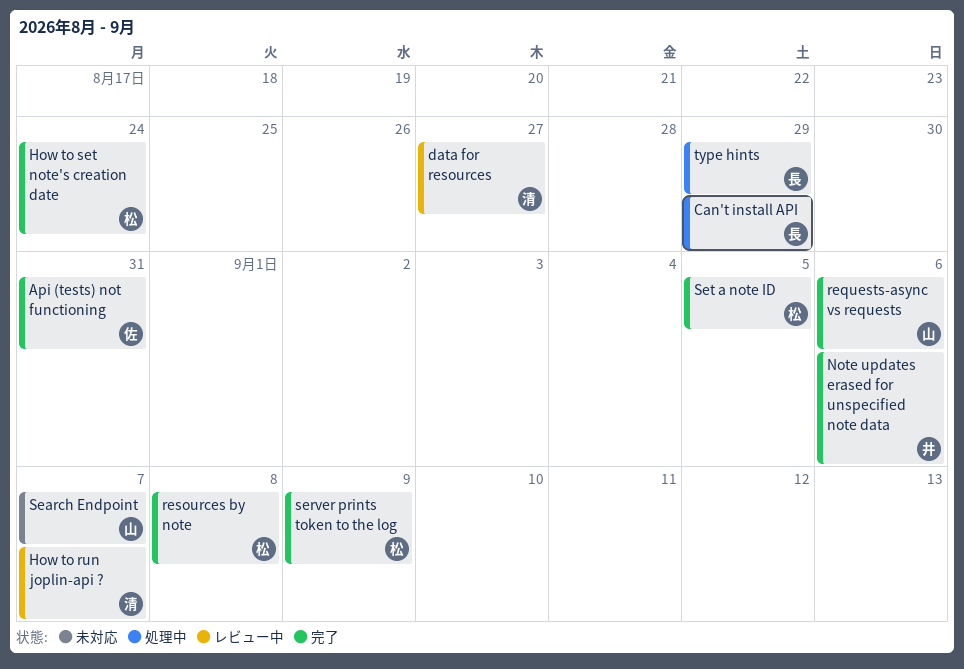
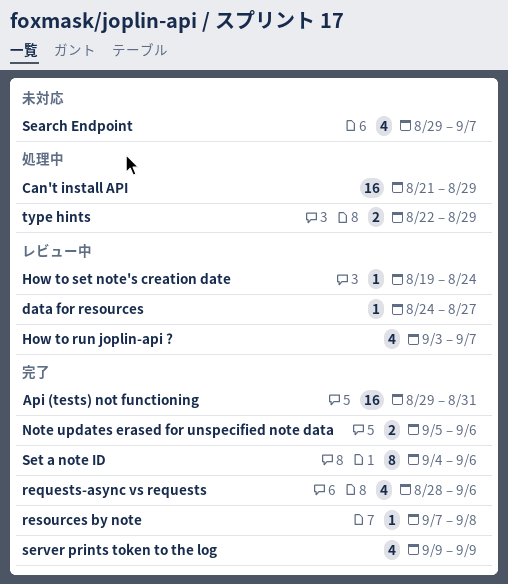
How to set note's creation date, status: 完了 -> レビュー中
Set a note ID, due: Sep 5 -> Sep 6

